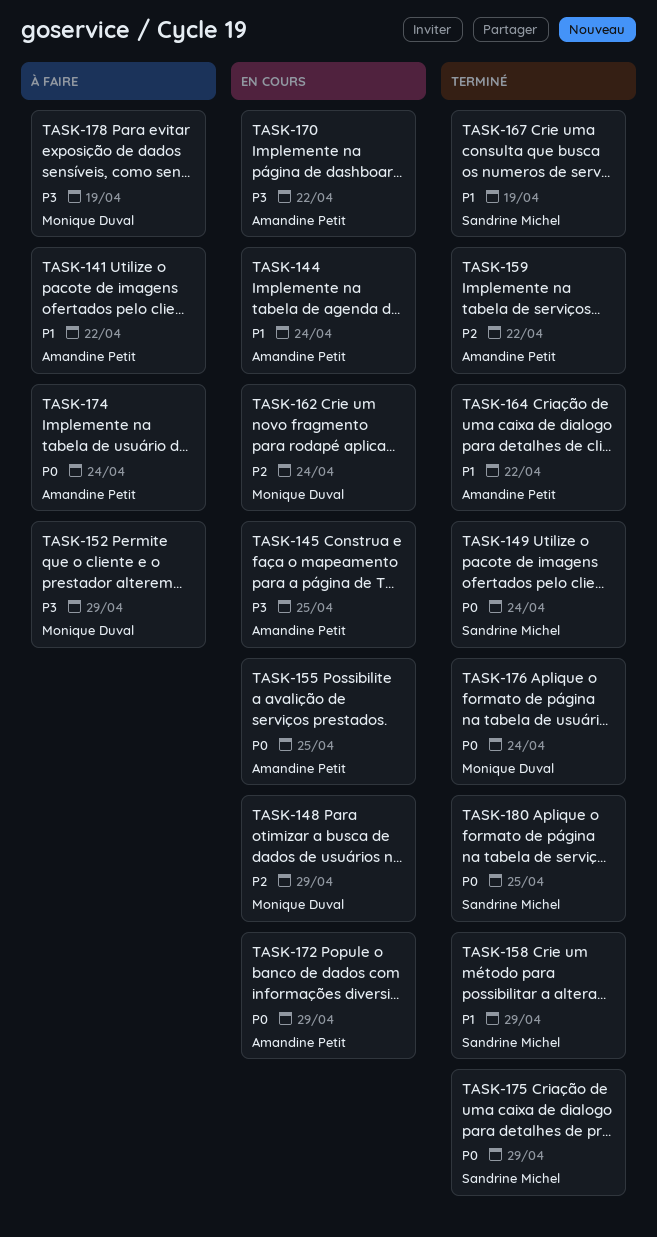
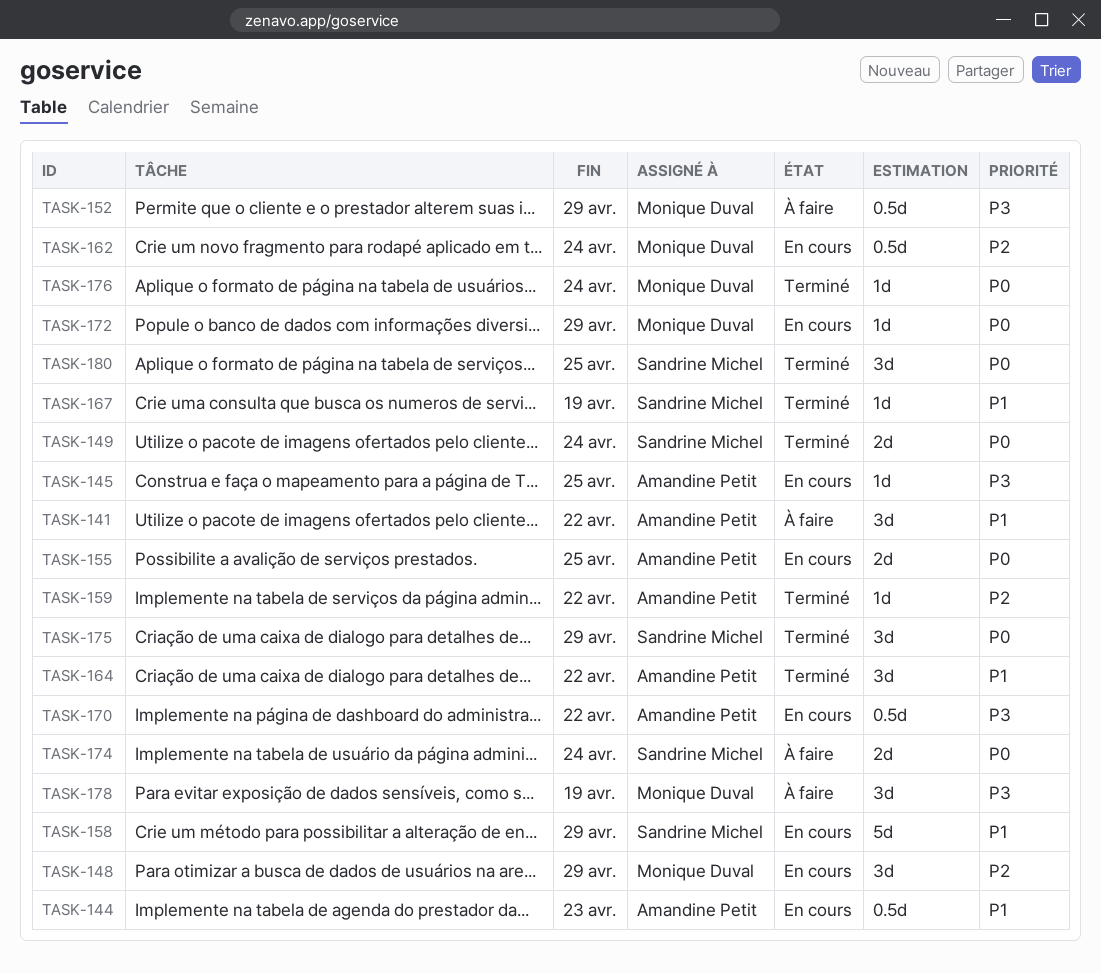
TASK-144, due: Apr 24 -> Apr 23
TASK-158, status: Terminé -> En cours
TASK-172, owner: Amandine Petit -> Monique Duval
TASK-174, owner: Amandine Petit -> Sandrine Michel

